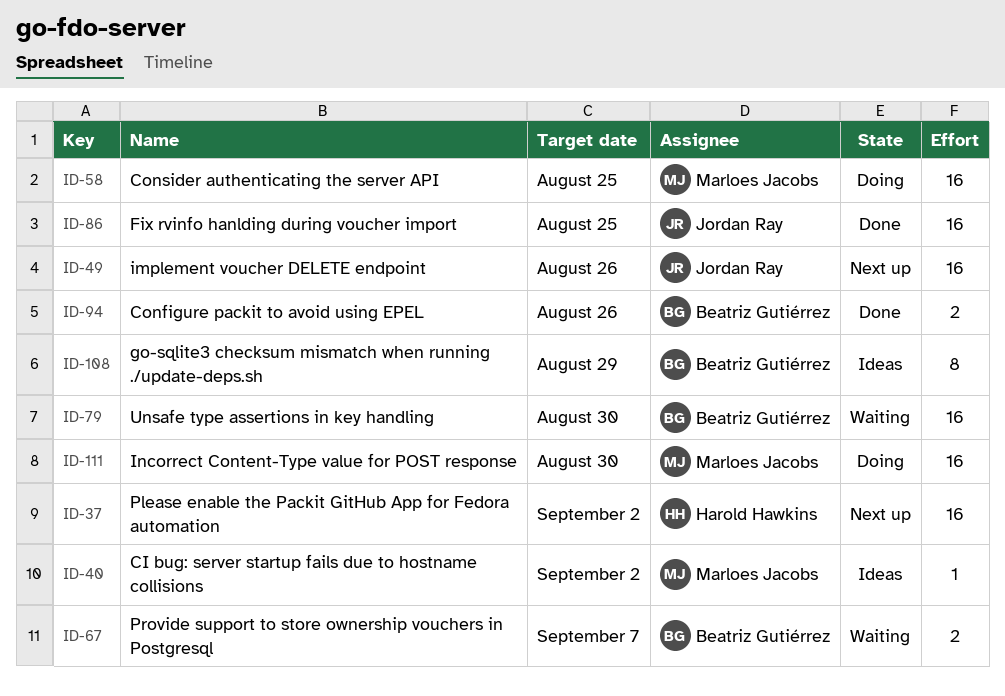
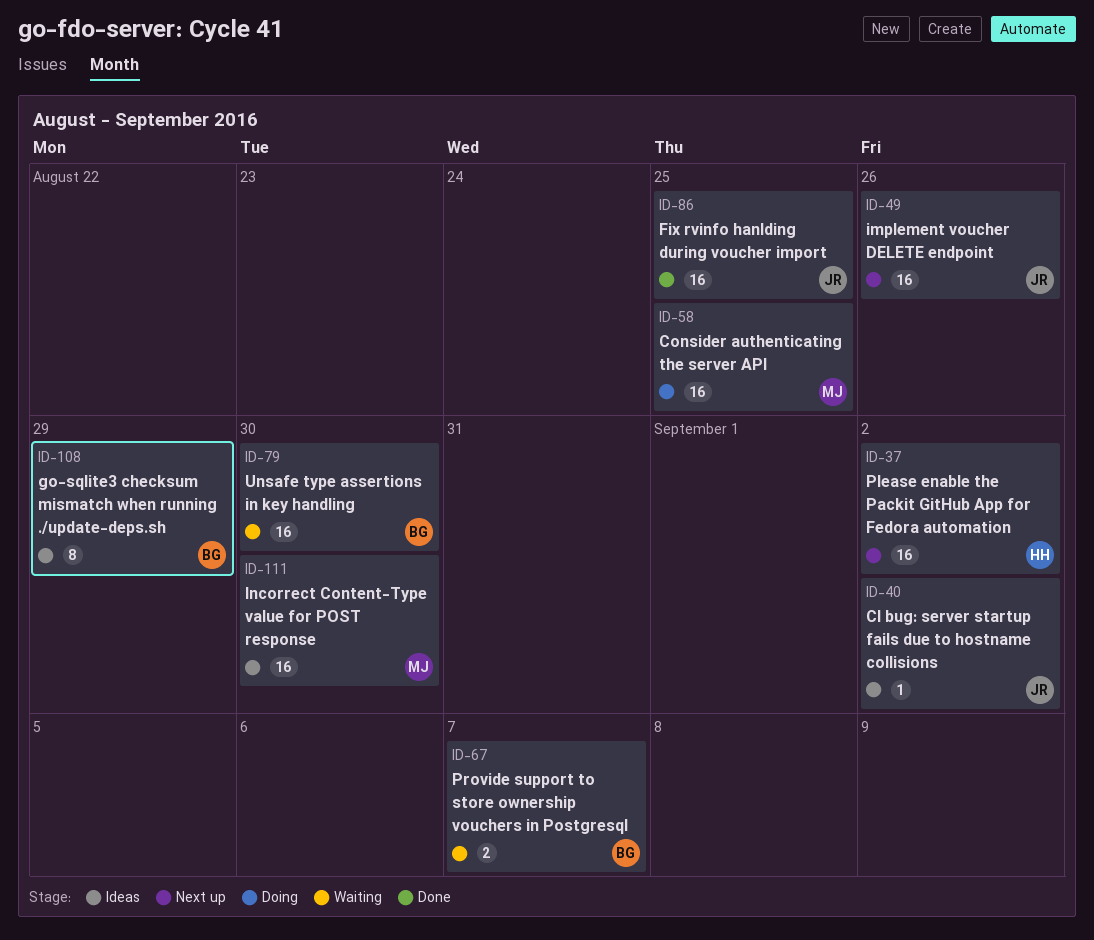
ID-40, owner: Marloes Jacobs -> Jordan Ray
ID-94: present -> none
ID-111, status: Doing -> Ideas

